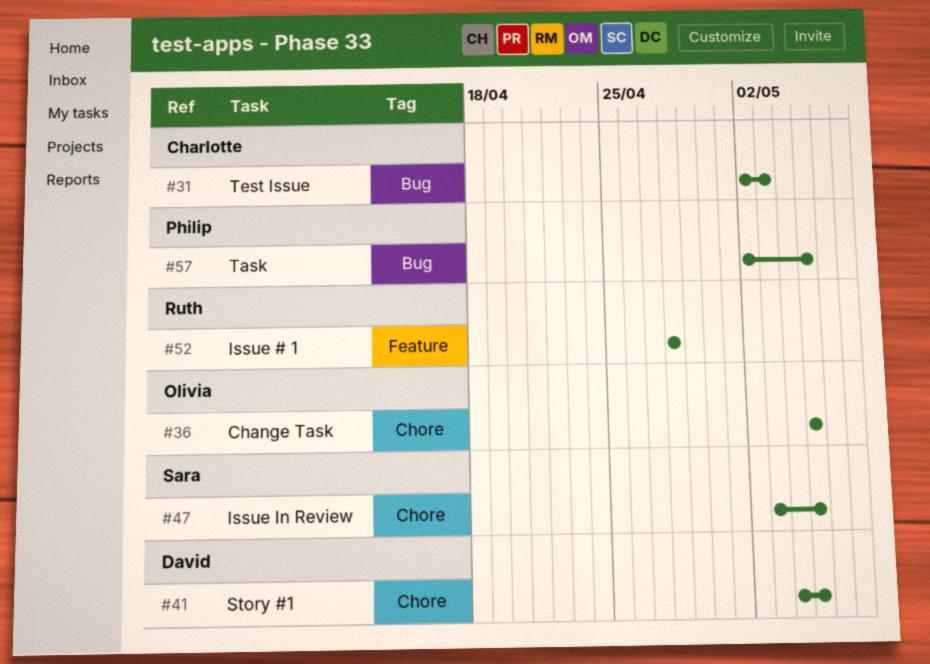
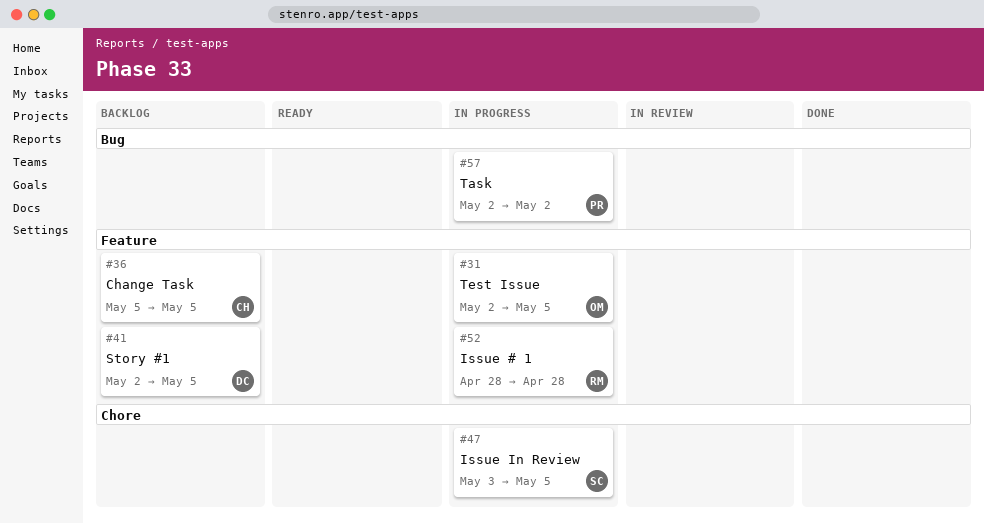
#31, owner: Charlotte -> Olivia
#31, label: Bug -> Feature
#31, due: May 3 -> May 5
#36, owner: Olivia -> Charlotte
#36, label: Chore -> Feature
#41, label: Chore -> Feature
#41, start: May 4 -> May 2
#57, due: May 5 -> May 2

